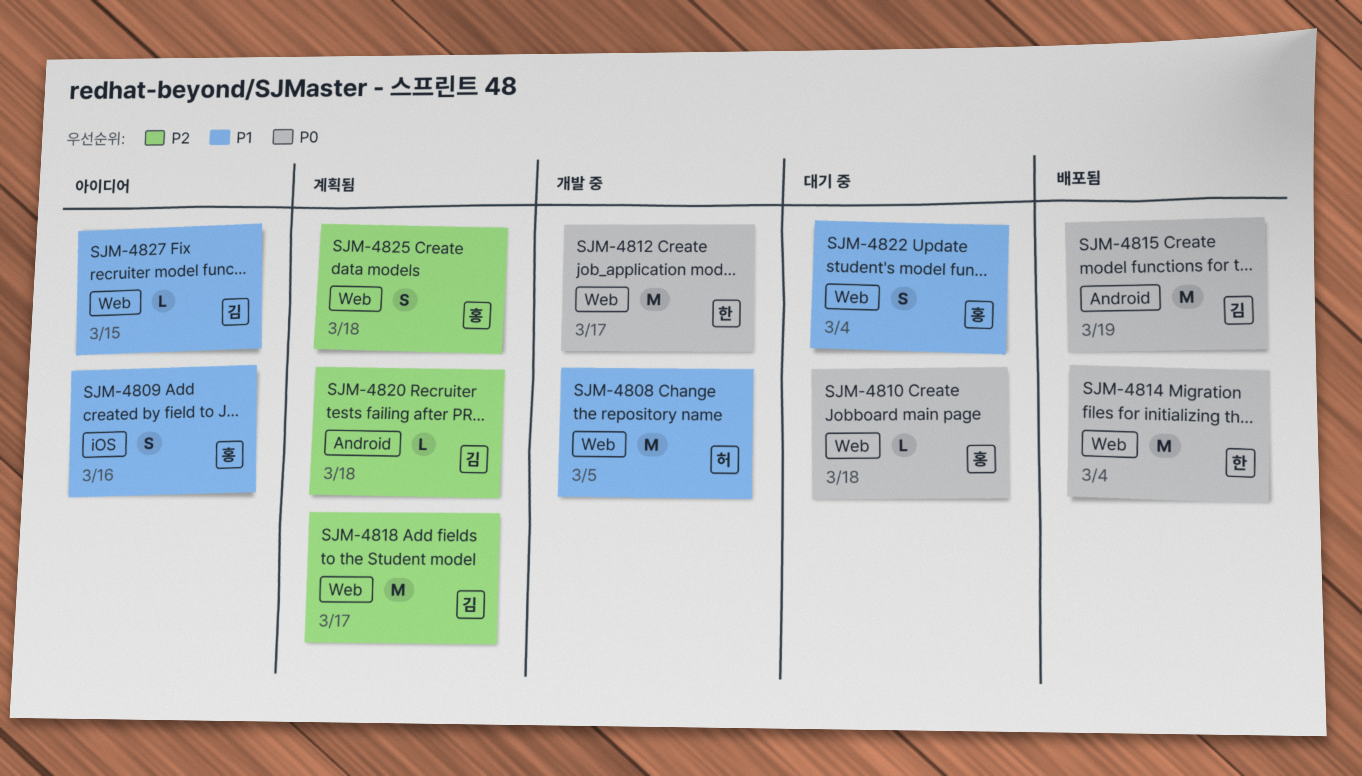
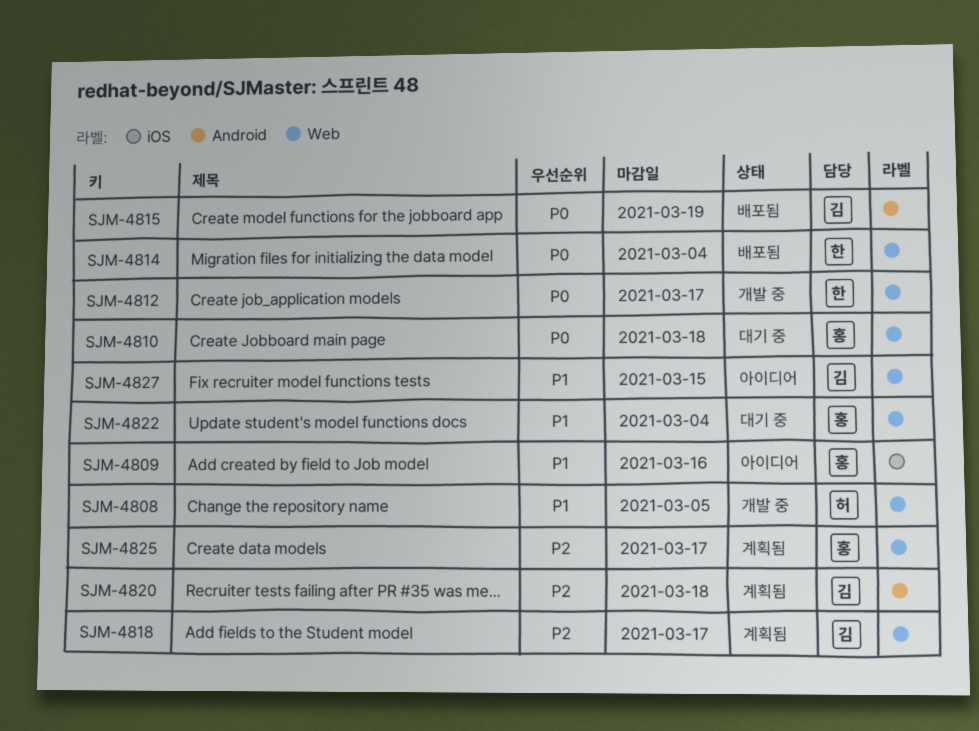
SJM-4825, due: Mar 18 -> Mar 17

